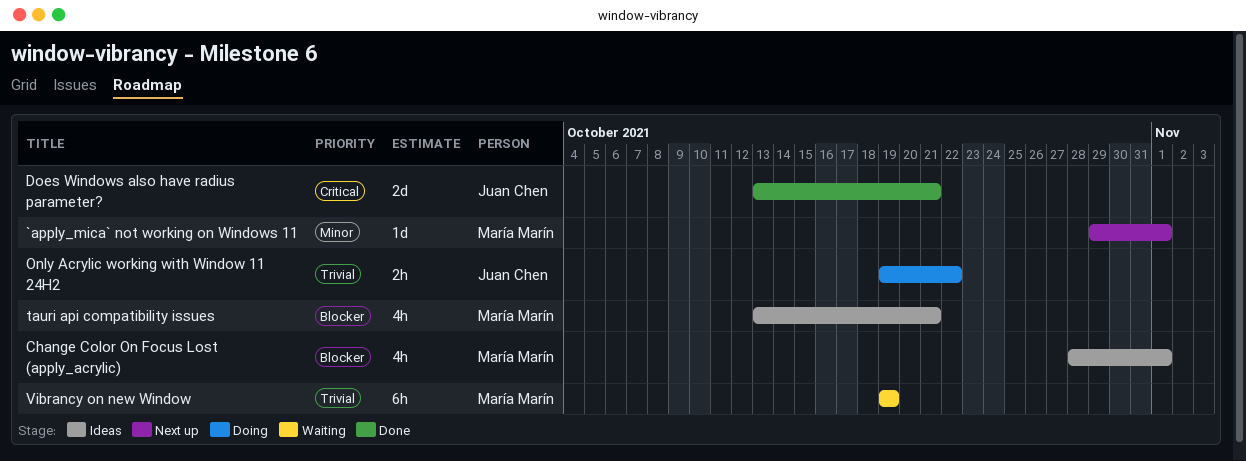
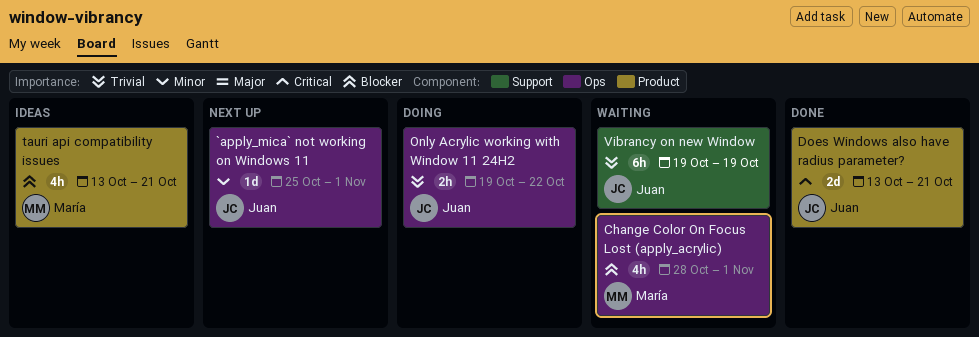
`apply_mica` not working on Windows 11, owner: María Marín -> Juan Chen
`apply_mica` not working on Windows 11, start: Oct 29 -> Oct 25
Change Color On Focus Lost (apply_acrylic), status: Ideas -> Waiting
Vibrancy on new Window, owner: María Marín -> Juan Chen

